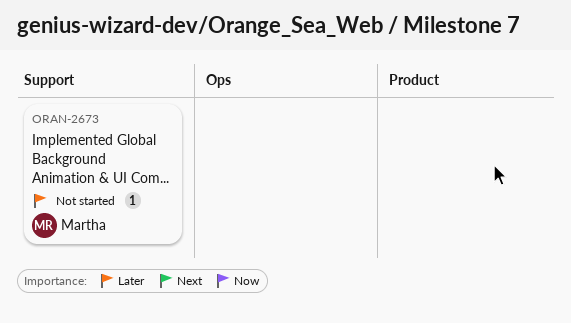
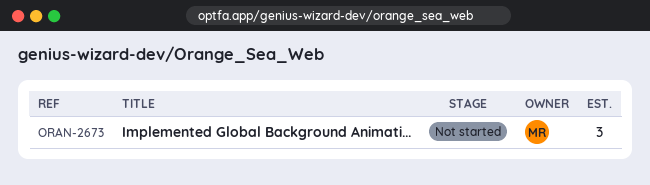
ORAN-2673, estimate: 1 -> 3

